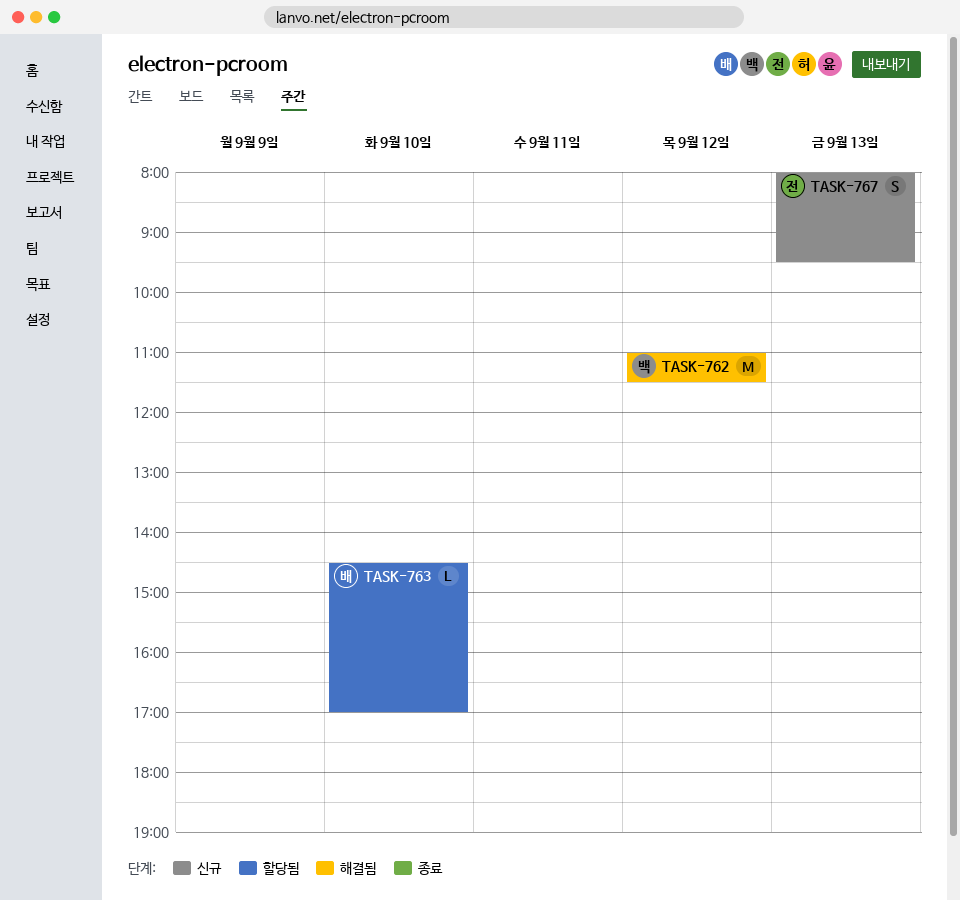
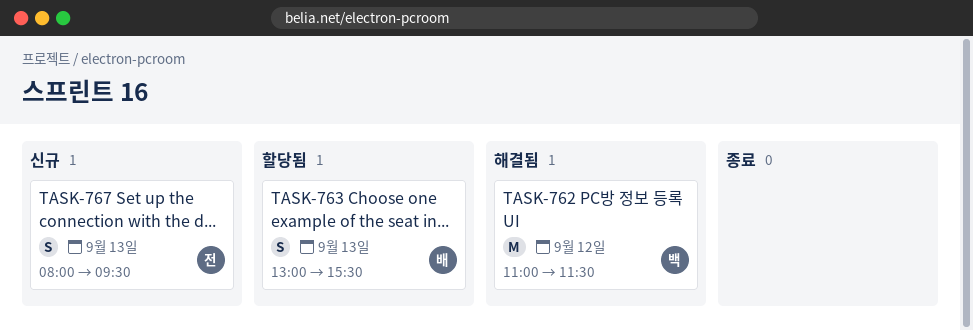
TASK-763, estimate: L -> S
TASK-763, day: Sep 10 -> Sep 13
TASK-763, begins: 14:30 -> 13:00
TASK-763, ends: 17:00 -> 15:30

